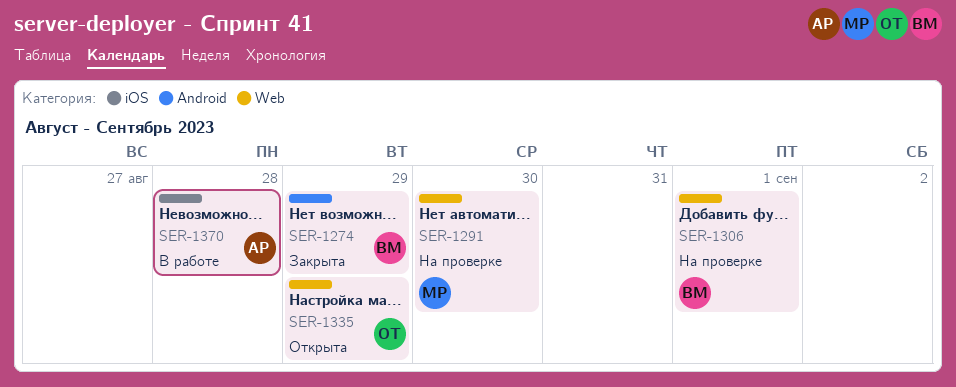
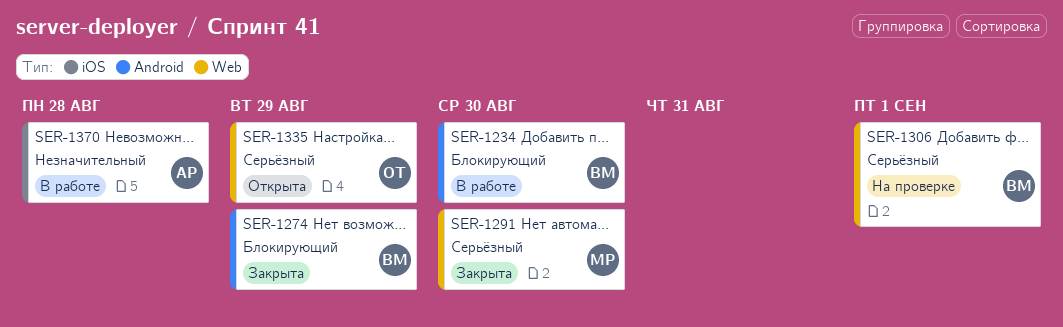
SER-1234: none -> present
SER-1291, status: На проверке -> Закрыта

